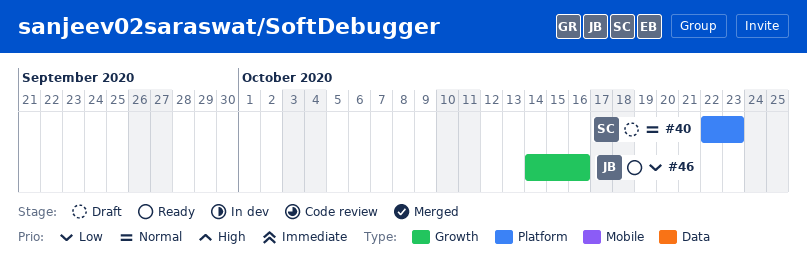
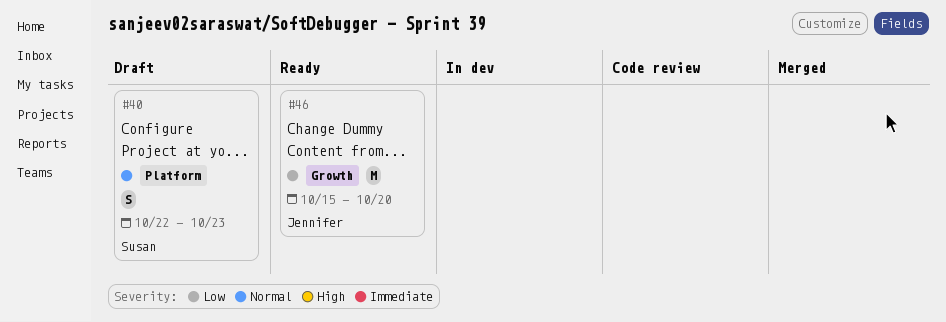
#46, start: Oct 14 -> Oct 15
#46, due: Oct 16 -> Oct 20

